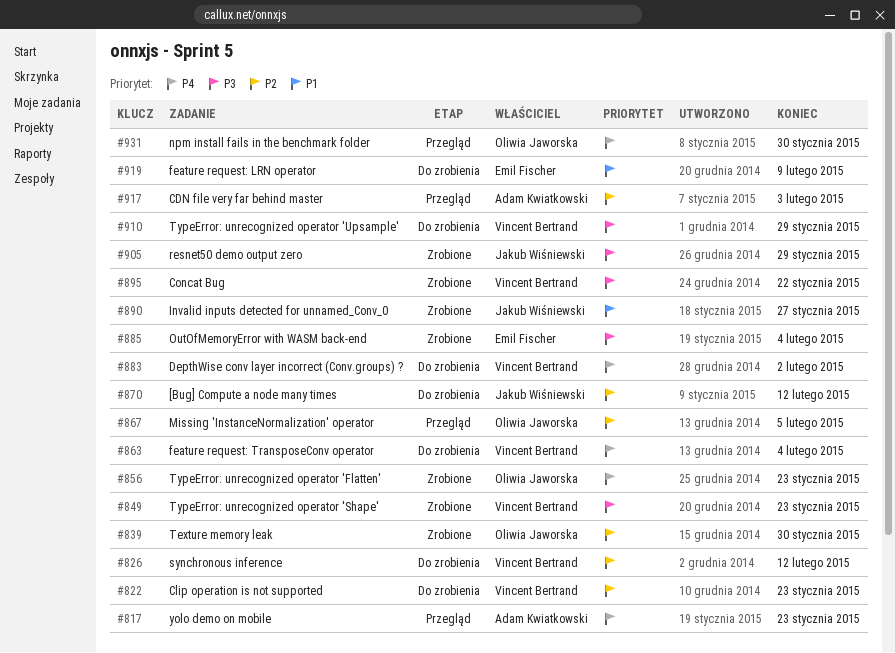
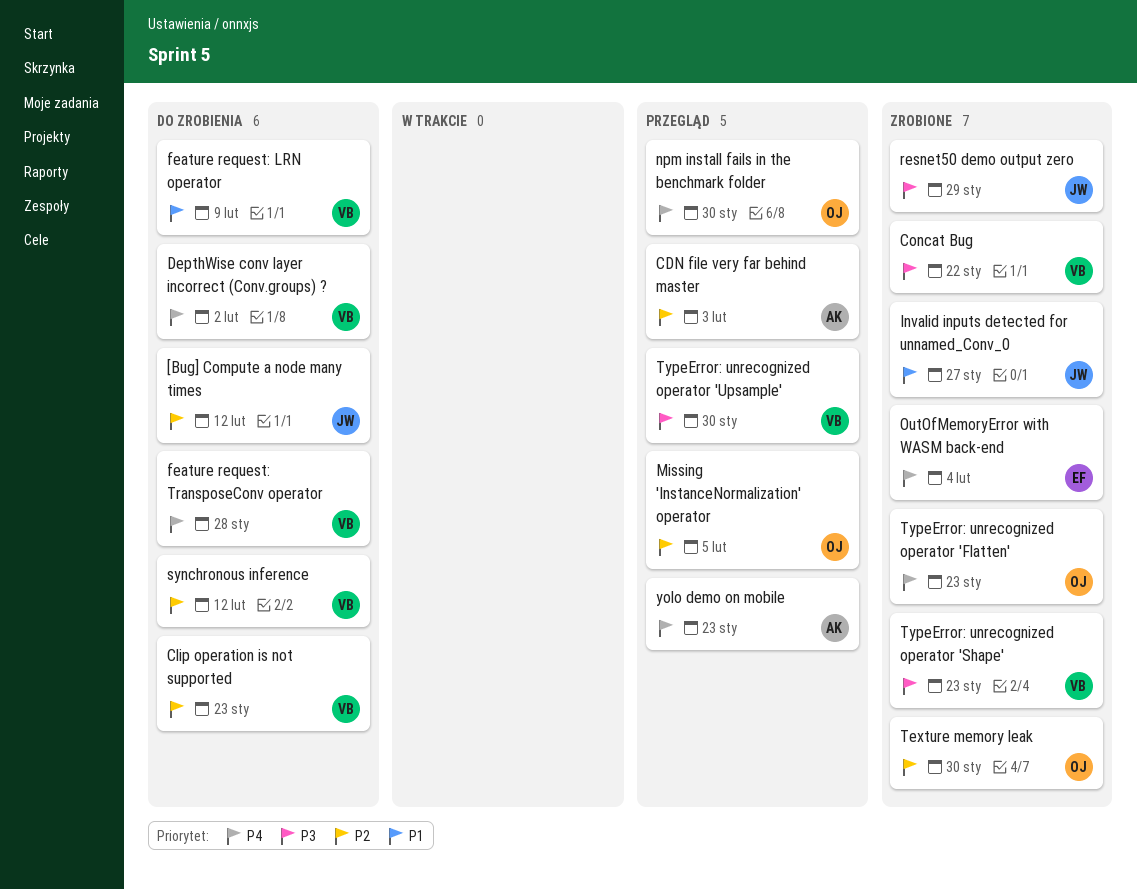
feature request: LRN operator, owner: Emil Fischer -> Vincent Bertrand
feature request: TransposeConv operator, due: Feb 4 -> Jan 28
OutOfMemoryError with WASM back-end, priority: P3 -> P4
TypeError: unrecognized operator 'Upsample', status: Do zrobienia -> Przegląd
TypeError: unrecognized operator 'Upsample', due: Jan 29 -> Jan 30

